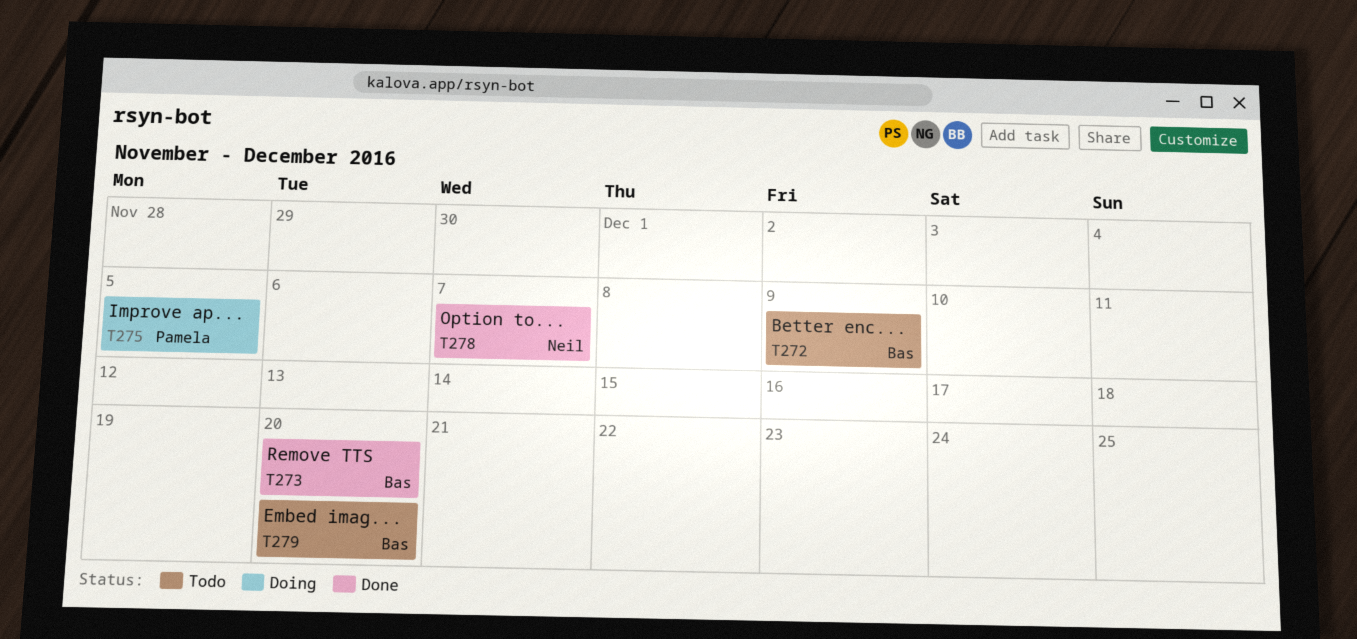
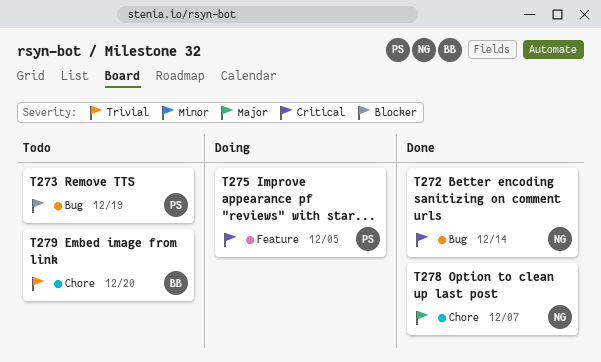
T272, status: Todo -> Done
T272, owner: Bas -> Neil
T272, due: Dec 9 -> Dec 14
T273, status: Done -> Todo
T273, owner: Bas -> Pamela
T273, due: Dec 20 -> Dec 19

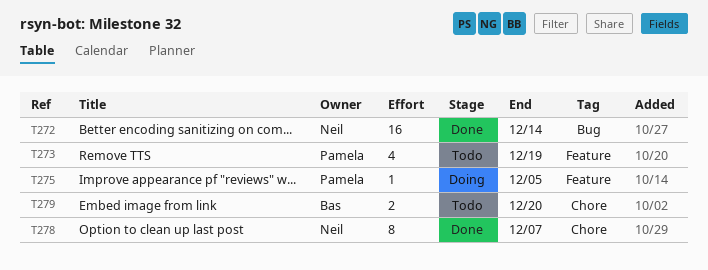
T273, label: Bug -> Feature

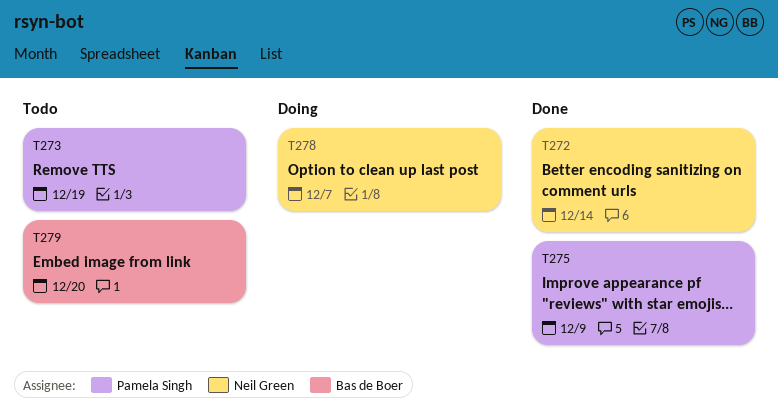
T275, status: Doing -> Done
T275, due: Dec 5 -> Dec 9
T278, status: Done -> Doing

